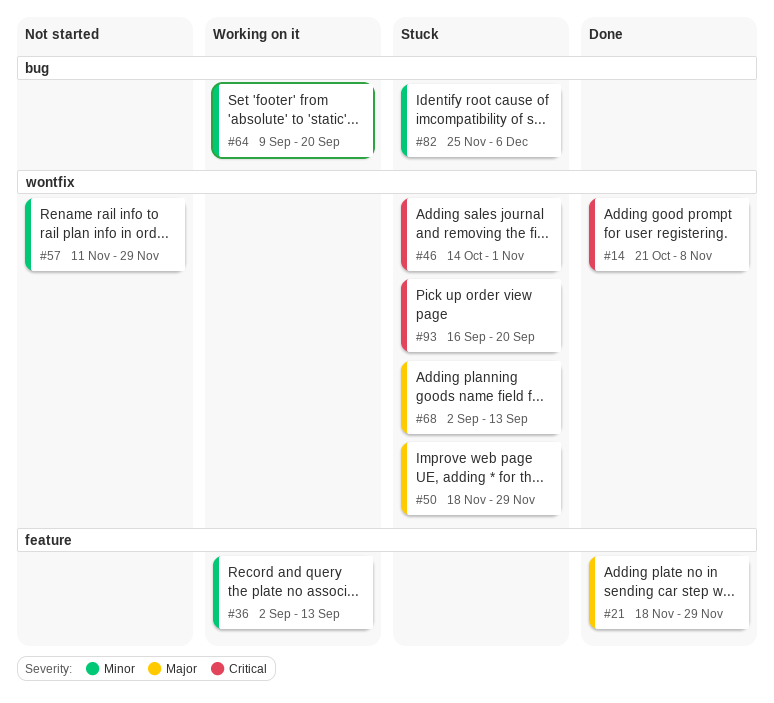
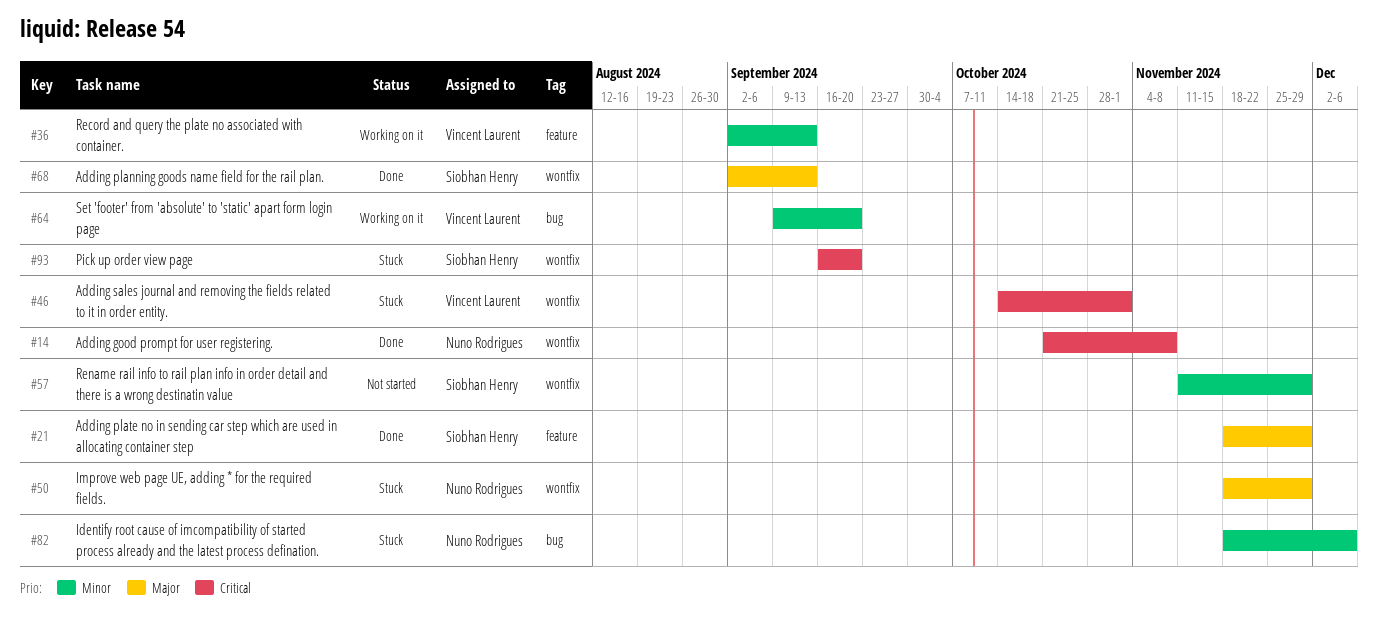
#68, status: Stuck -> Done
#82, start: Nov 25 -> Nov 18

